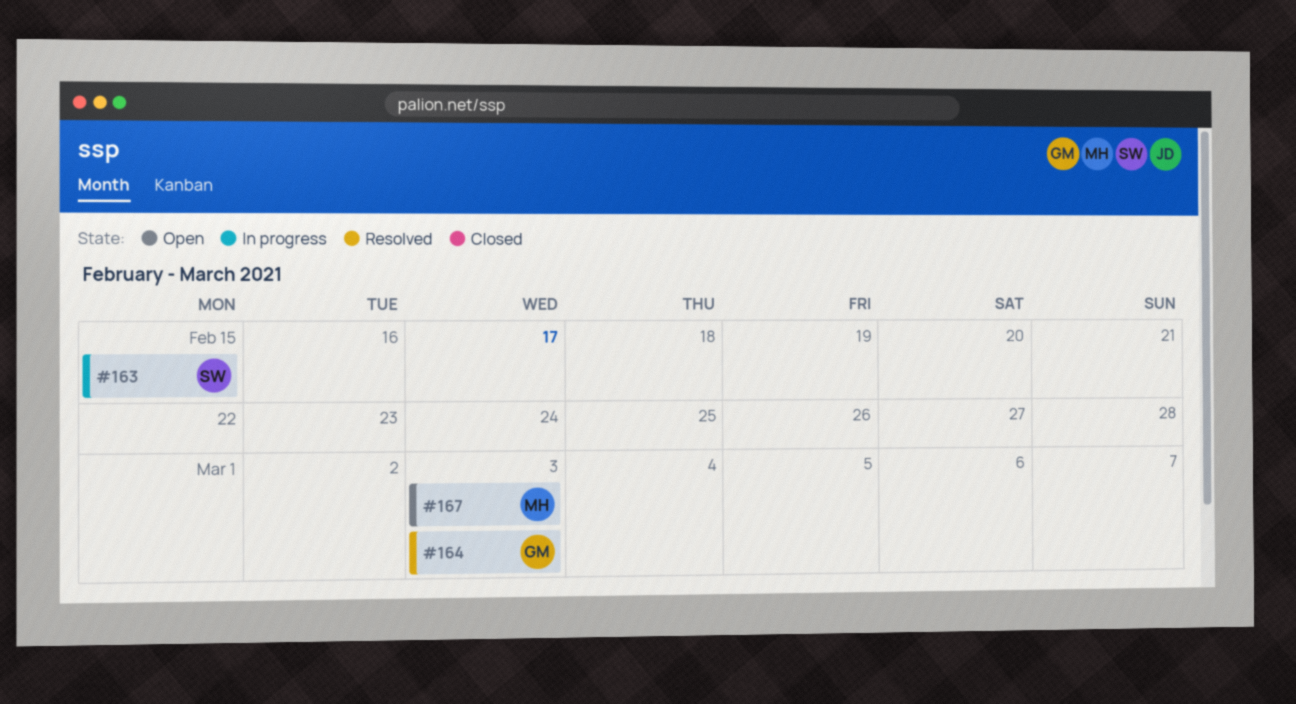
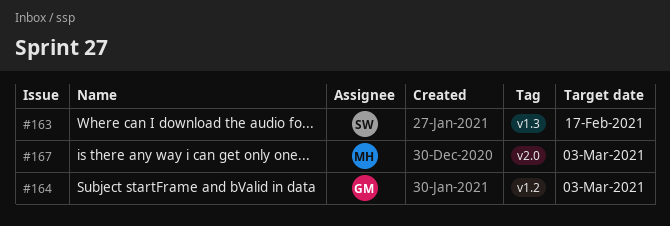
#163, due: Feb 15 -> Feb 17

